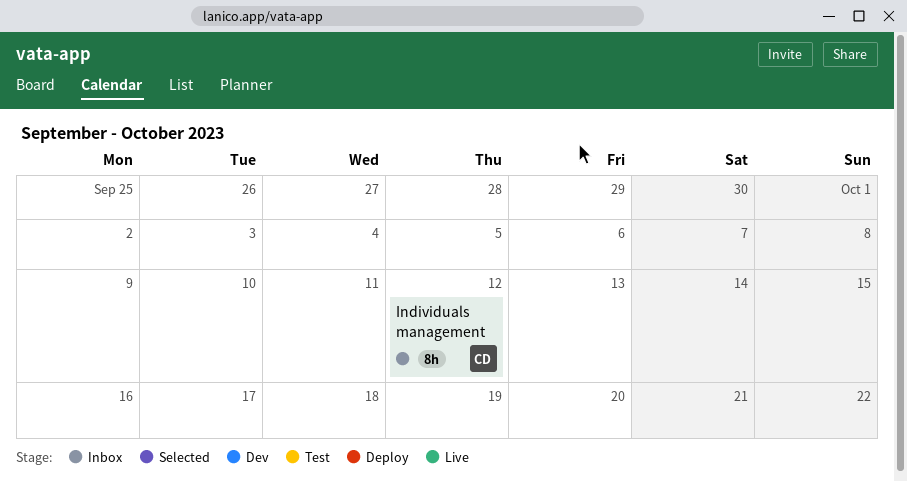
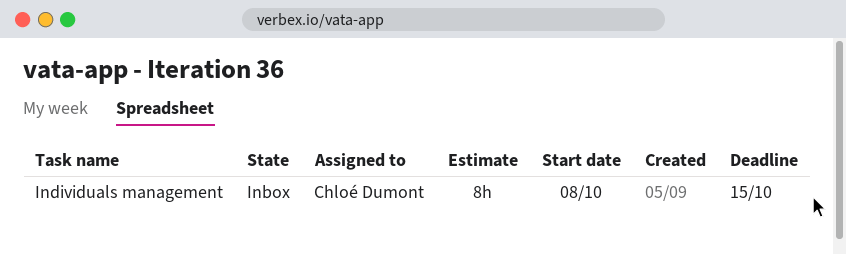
Individuals management, due: Oct 12 -> Oct 15

